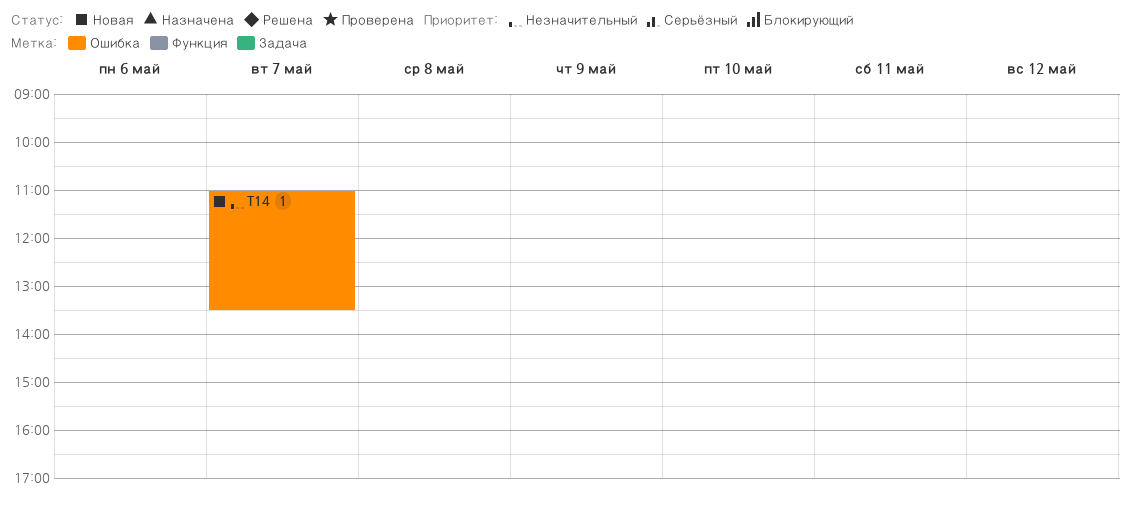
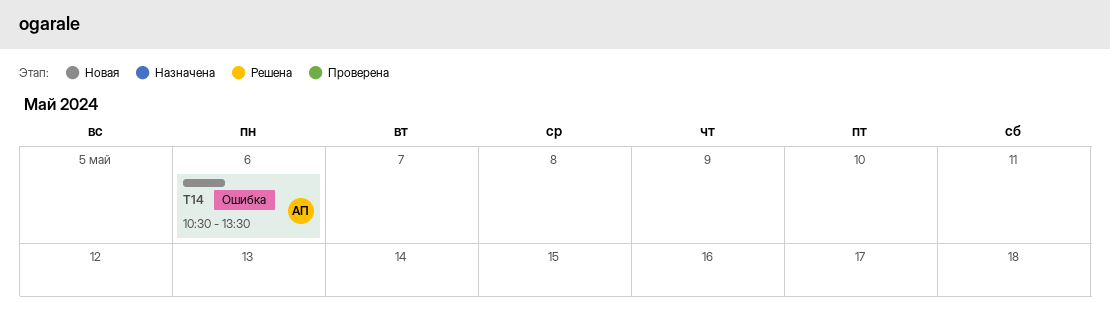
T14, day: May 7 -> May 6
T14, begins: 11:00 -> 10:30

